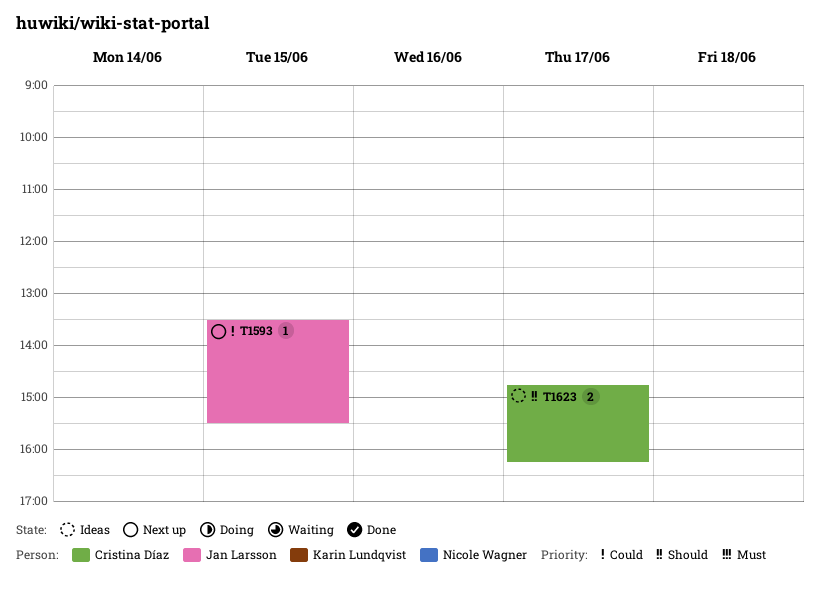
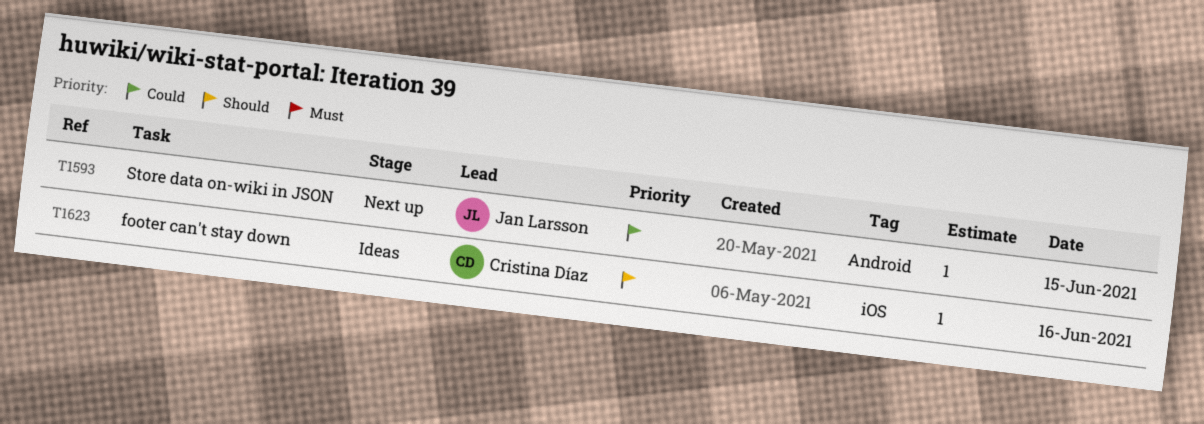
T1623, estimate: 2 -> 1
T1623, day: Jun 17 -> Jun 16

